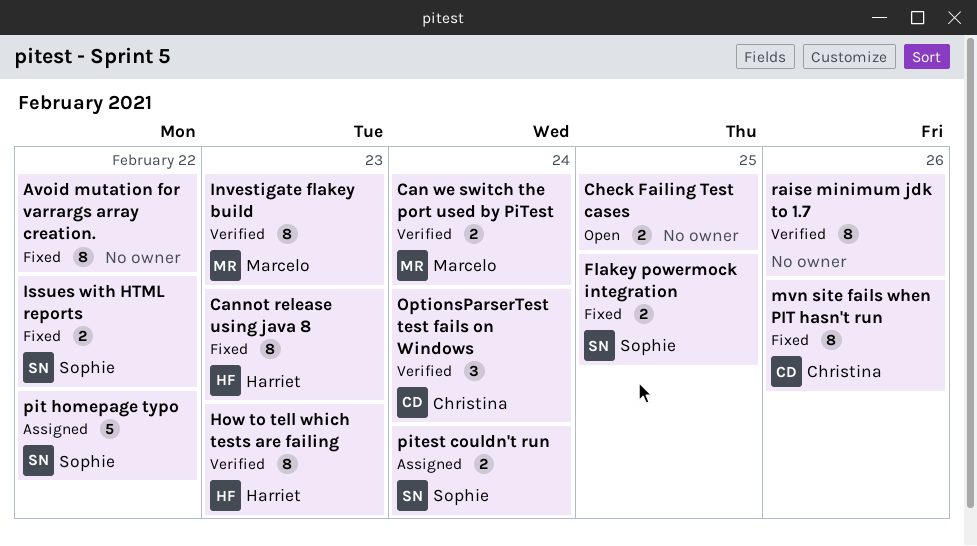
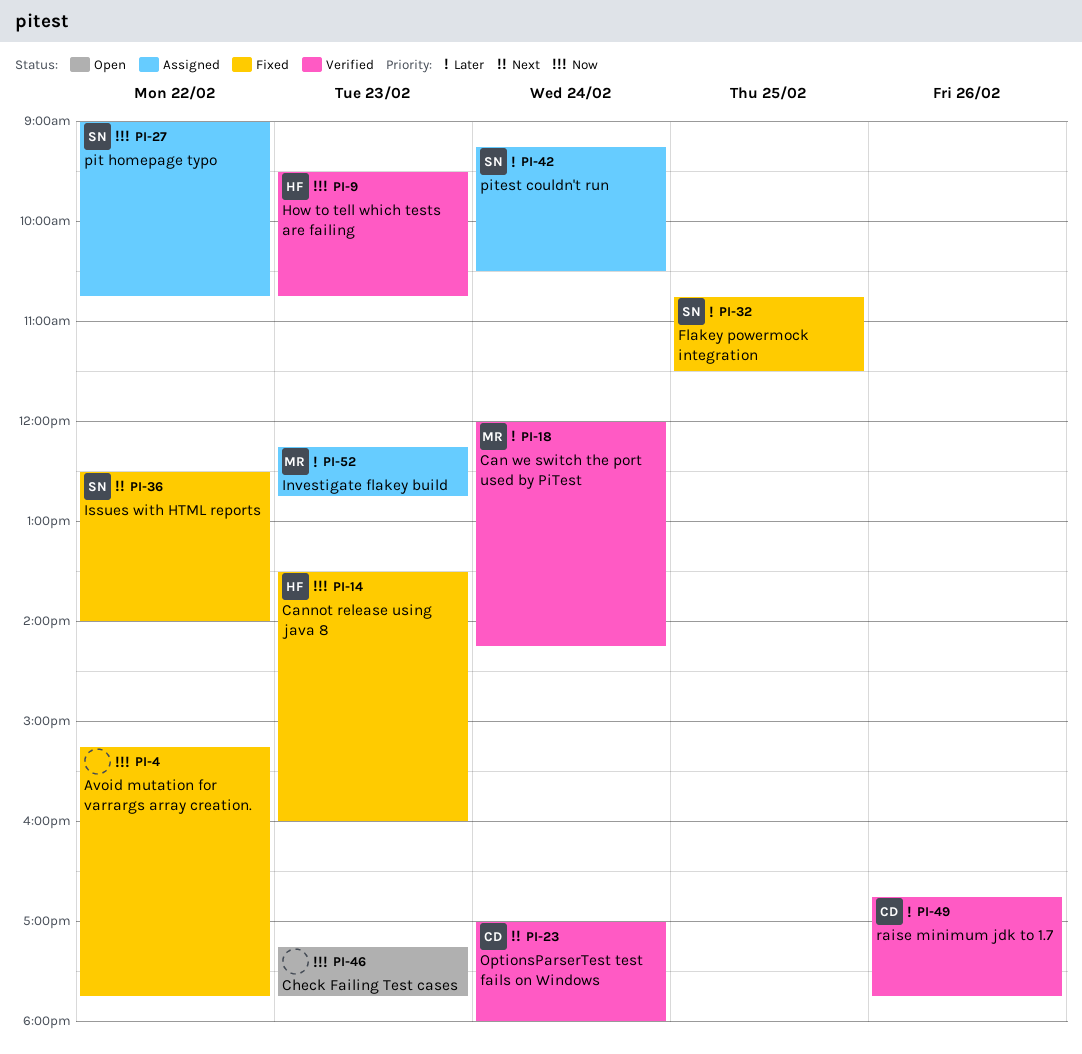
Check Failing Test cases, day: Feb 25 -> Feb 23
Investigate flakey build, status: Verified -> Assigned
mvn site fails when PIT hasn't run: present -> none
raise minimum jdk to 1.7, owner: none -> Christina

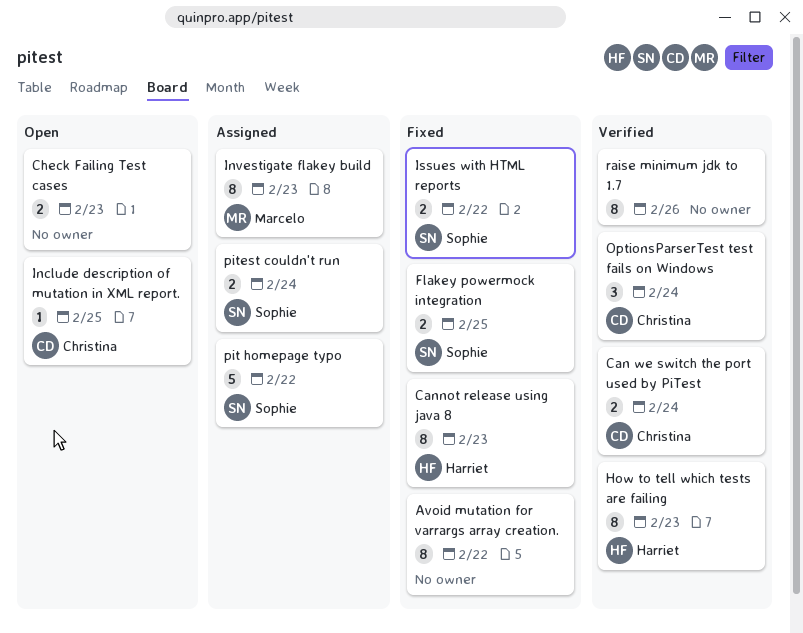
Can we switch the port used by PiTest, owner: Marcelo -> Christina
Include description of mutation in XML report.: none -> present
raise minimum jdk to 1.7, owner: Christina -> none

